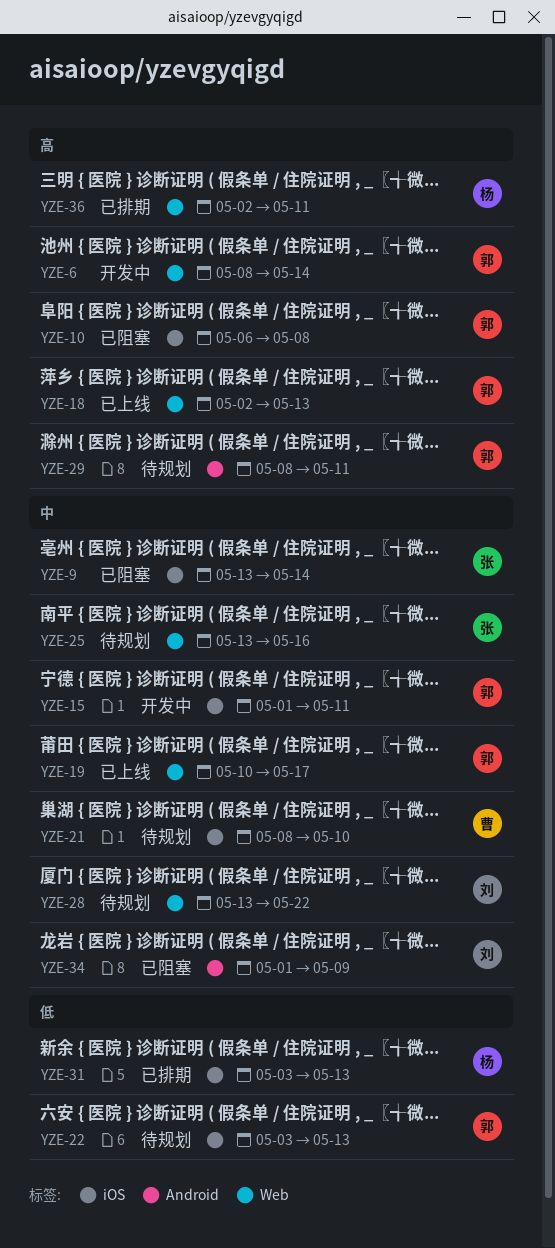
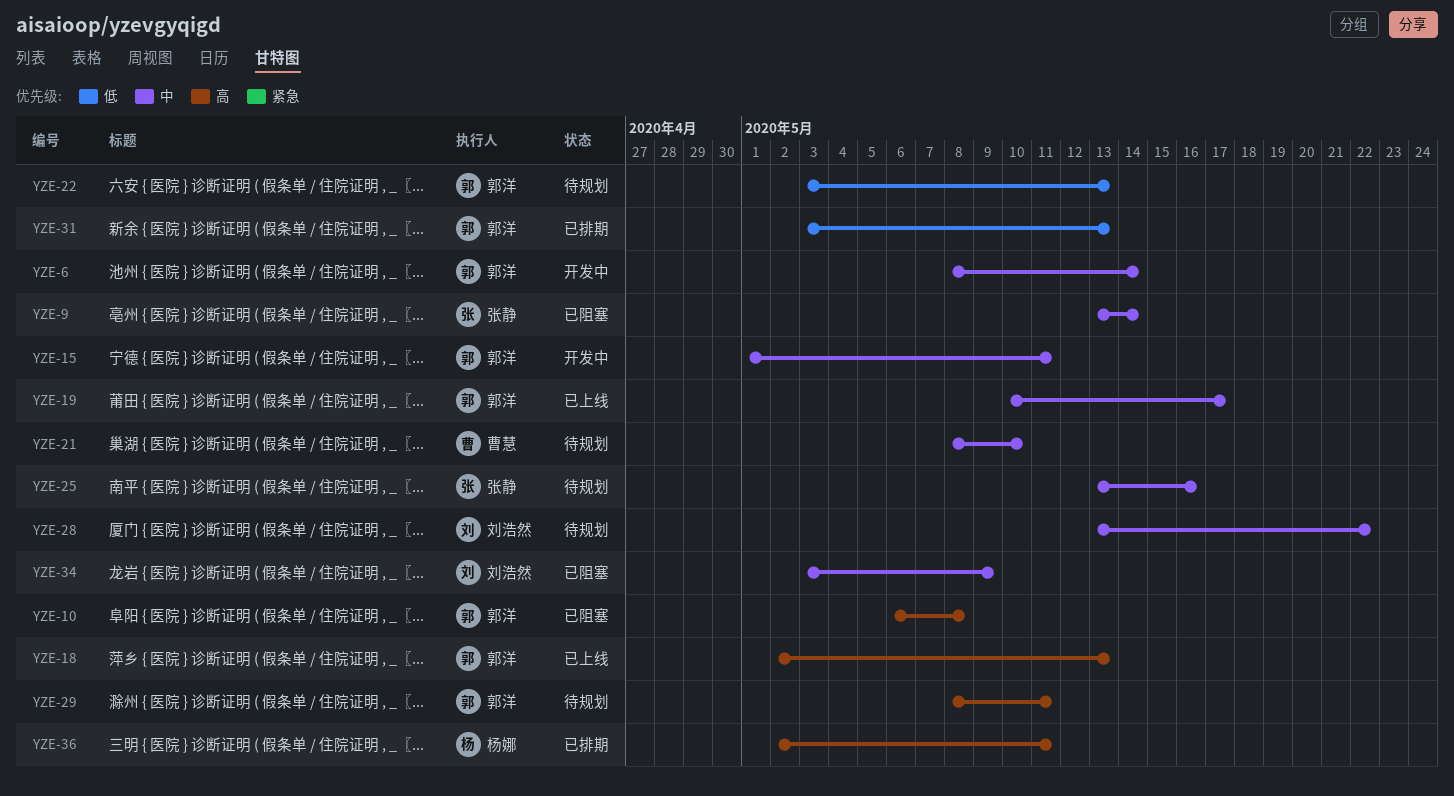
YZE-6, priority: 高 -> 中
YZE-31, owner: 杨娜 -> 郭洋
YZE-34, start: May 1 -> May 3

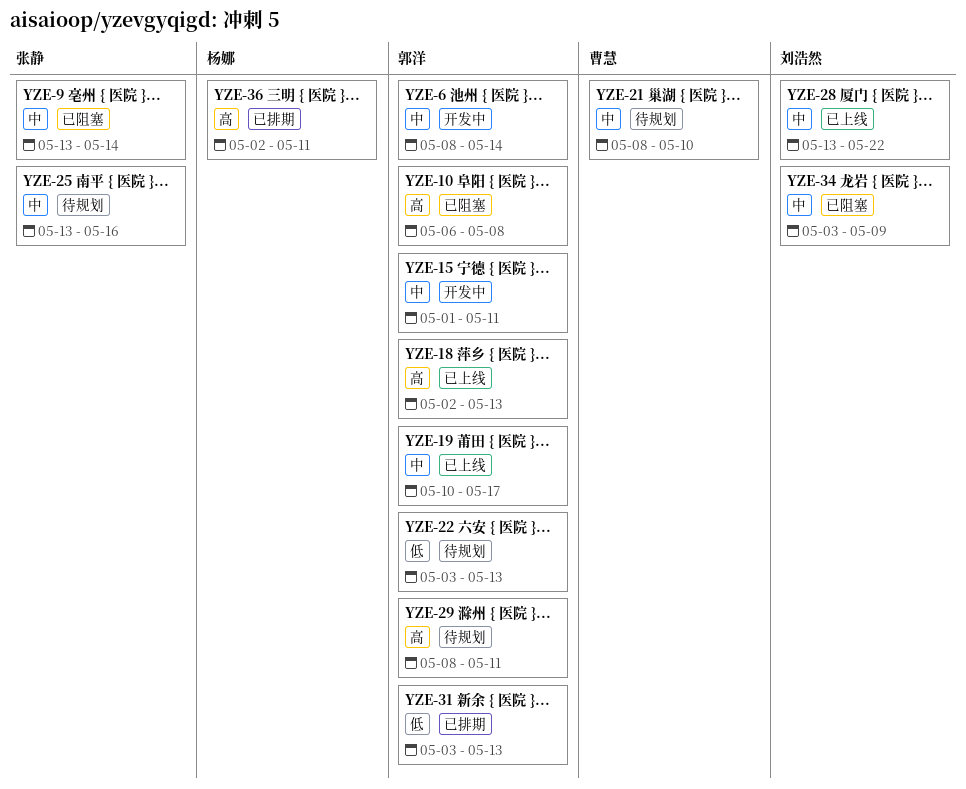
YZE-28, status: 待规划 -> 已上线

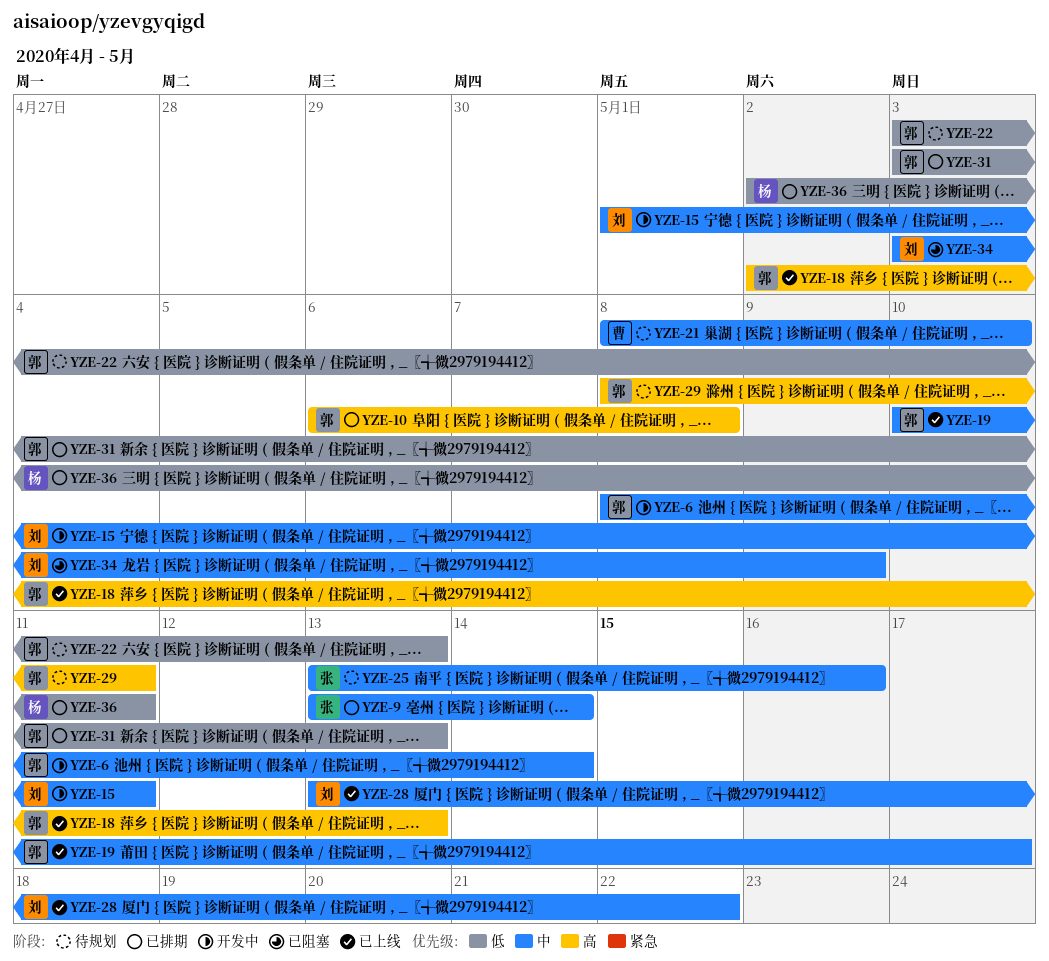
YZE-9, status: 已阻塞 -> 已排期
YZE-10, status: 已阻塞 -> 已排期
YZE-15, owner: 郭洋 -> 刘浩然
YZE-36, priority: 高 -> 低

